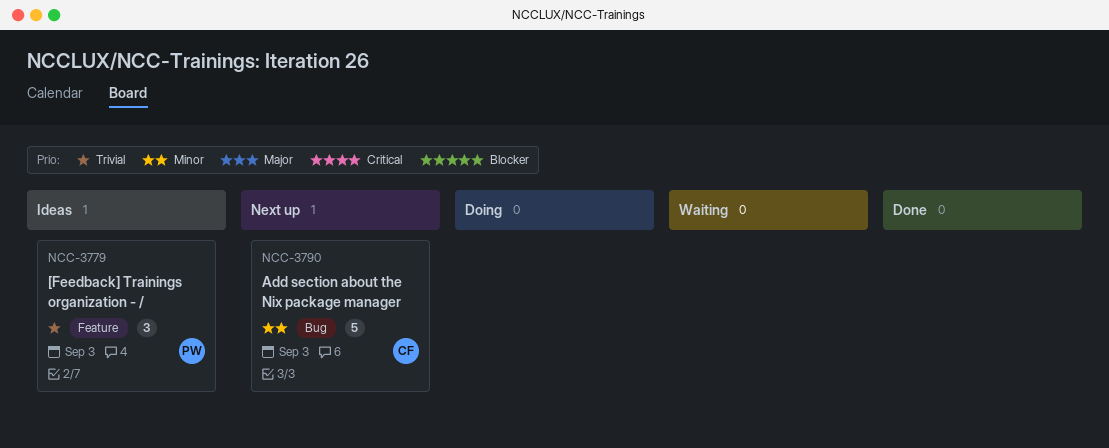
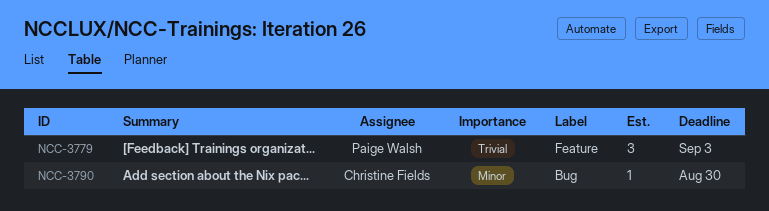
NCC-3790, estimate: 5 -> 1
NCC-3790, due: Sep 3 -> Aug 30

